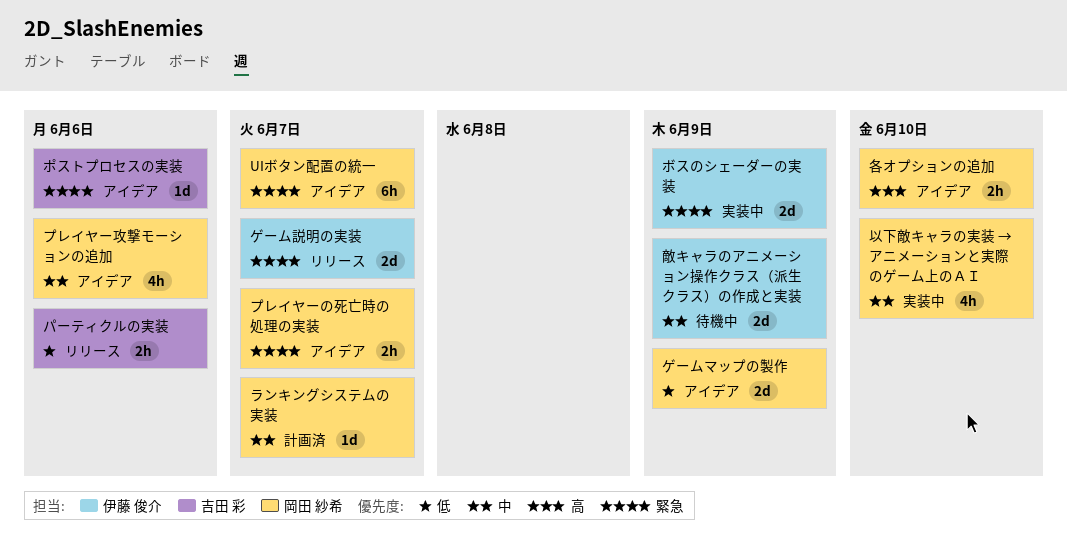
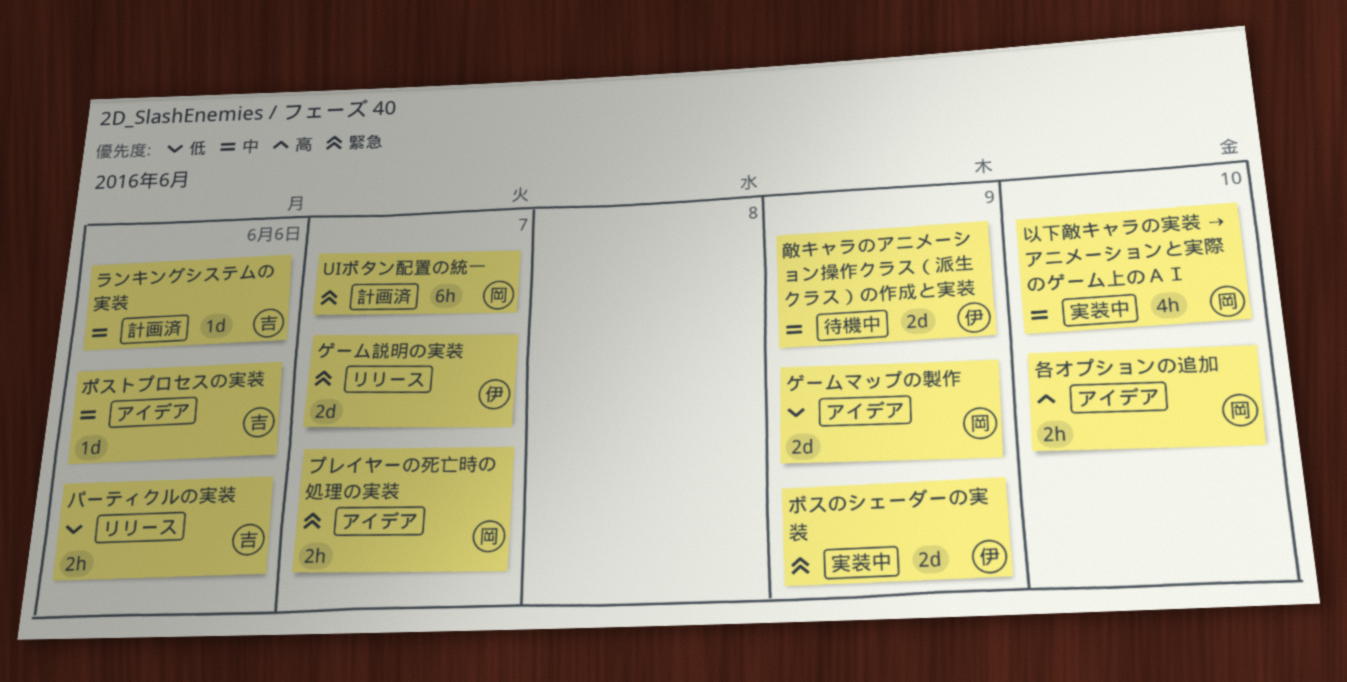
UIボタン配置の統一, status: アイデア -> 計画済
プレイヤー攻撃モーションの追加: present -> none
ポストプロセスの実装, priority: 緊急 -> 中
ランキングシステムの実装, owner: 岡田 紗希 -> 吉田 彩
ランキングシステムの実装, due: Jun 7 -> Jun 6

